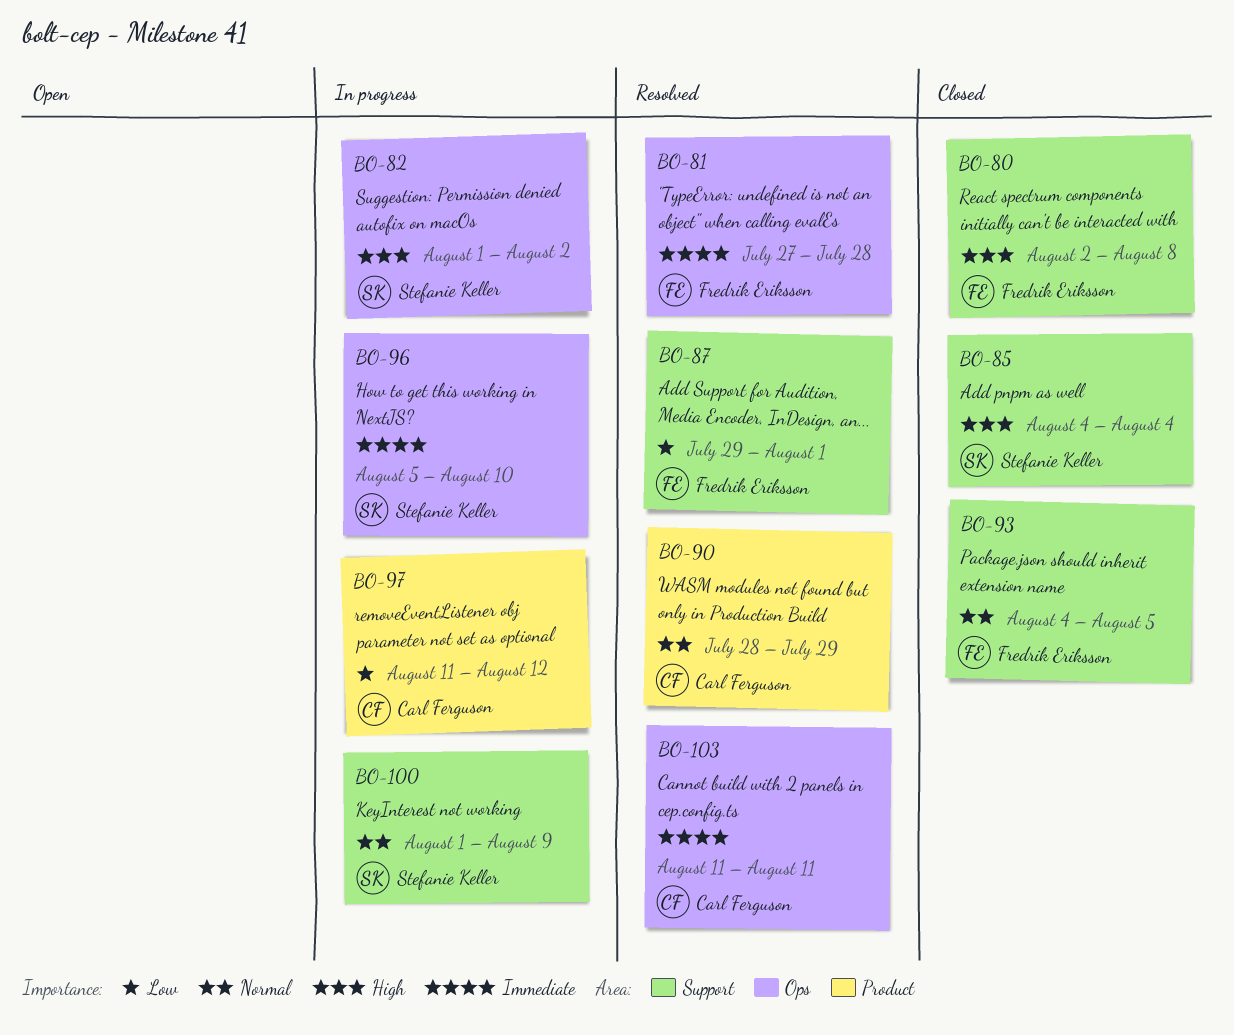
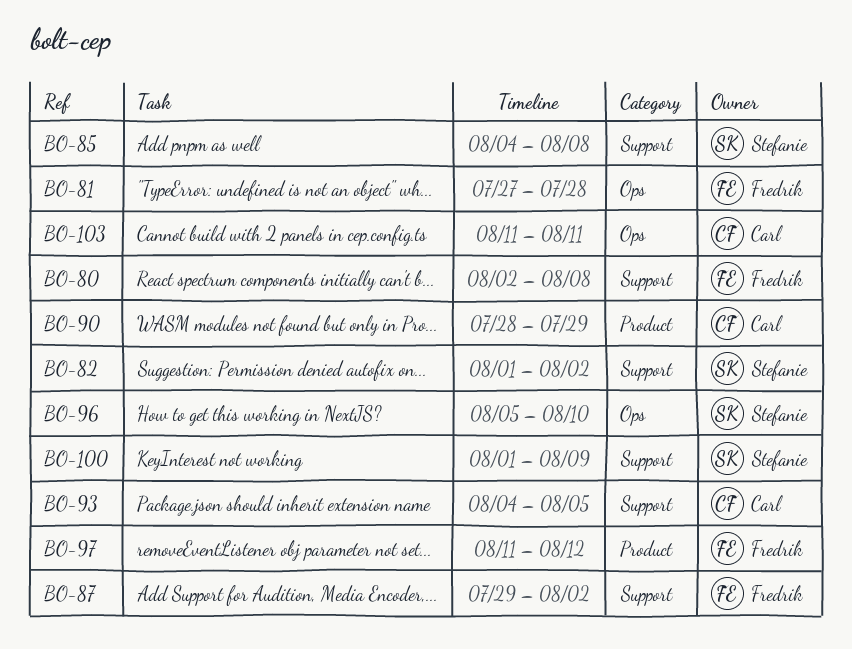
BO-82, label: Ops -> Support
BO-85, due: Aug 4 -> Aug 8
BO-87, due: Aug 1 -> Aug 2
BO-93, owner: Fredrik Eriksson -> Carl Ferguson
BO-97, owner: Carl Ferguson -> Fredrik Eriksson

